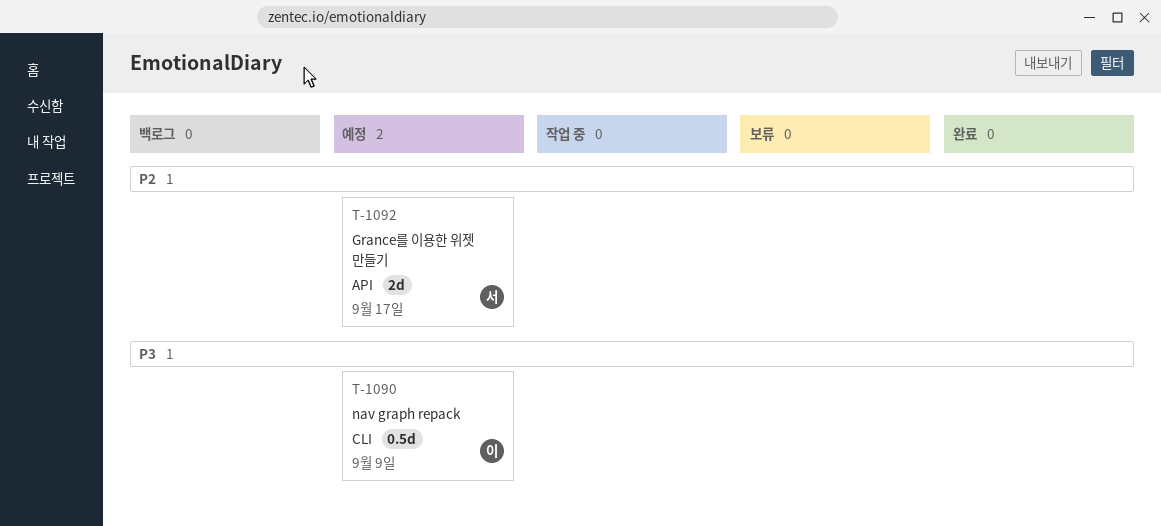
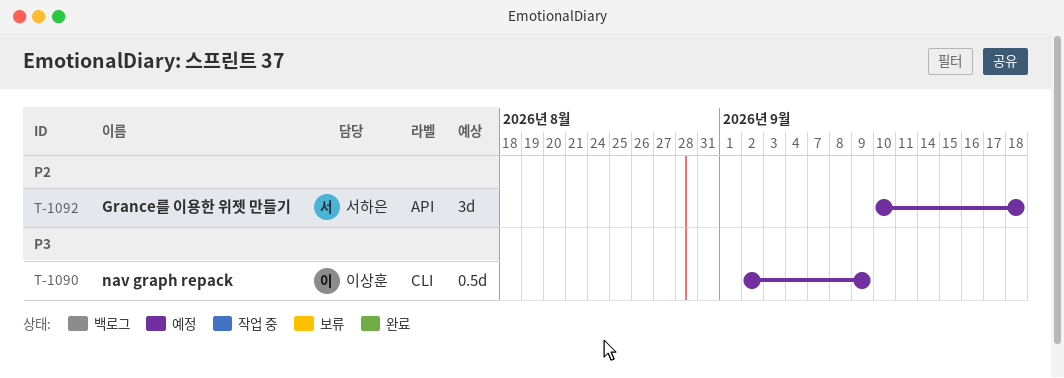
T-1092, estimate: 2d -> 3d
T-1092, due: Sep 17 -> Sep 18

